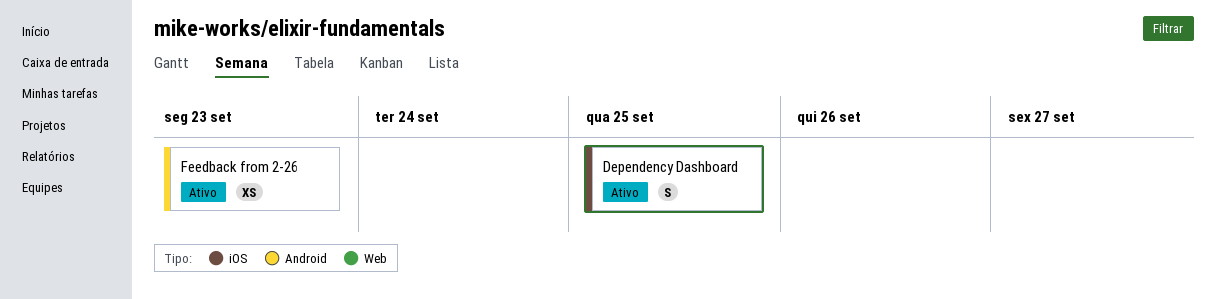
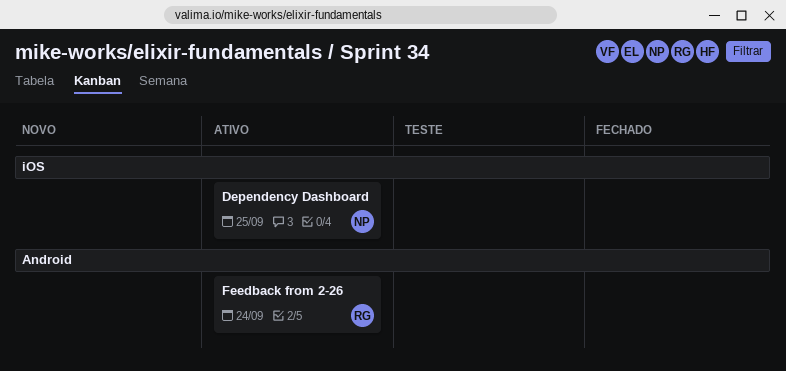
Feedback from 2-26, due: Sep 23 -> Sep 24

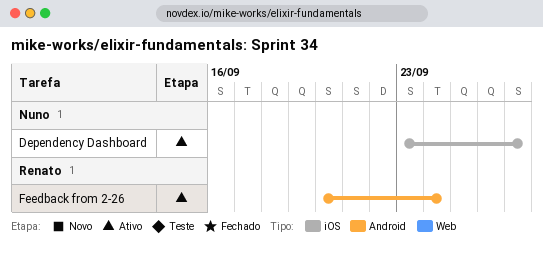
Dependency Dashboard, due: Sep 25 -> Sep 27

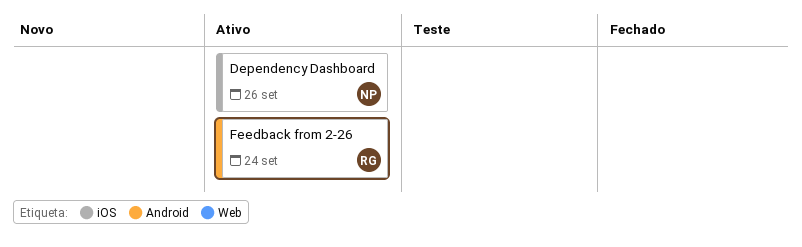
Dependency Dashboard, due: Sep 27 -> Sep 26

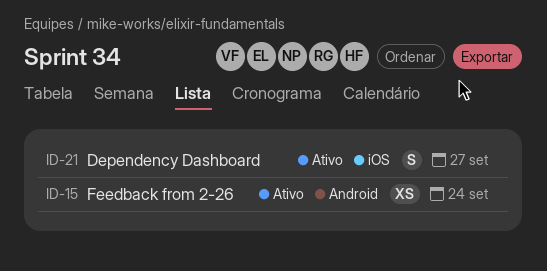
Dependency Dashboard, due: Sep 26 -> Sep 27

